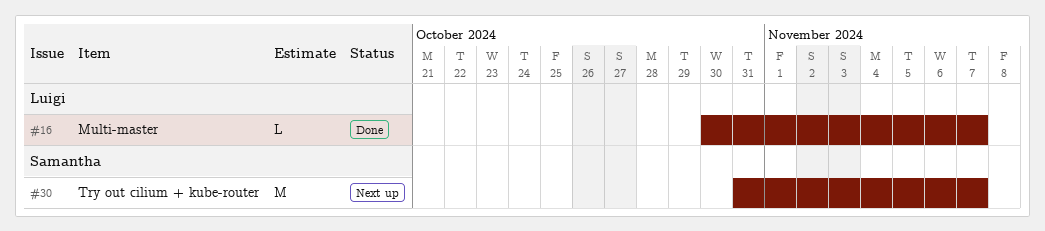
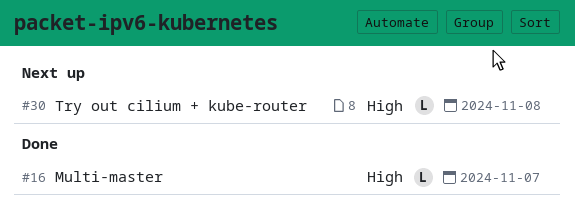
#30, estimate: M -> L
#30, due: Nov 7 -> Nov 8

